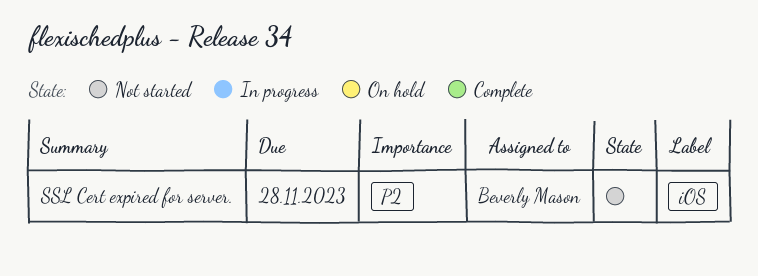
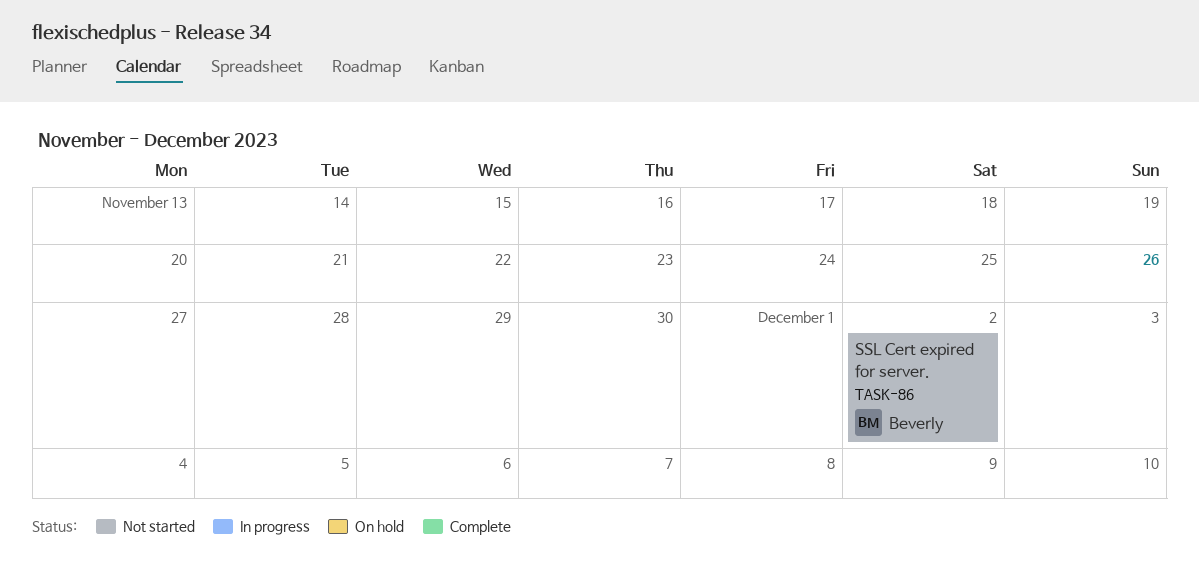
SSL Cert expired for server., due: Nov 28 -> Dec 2

